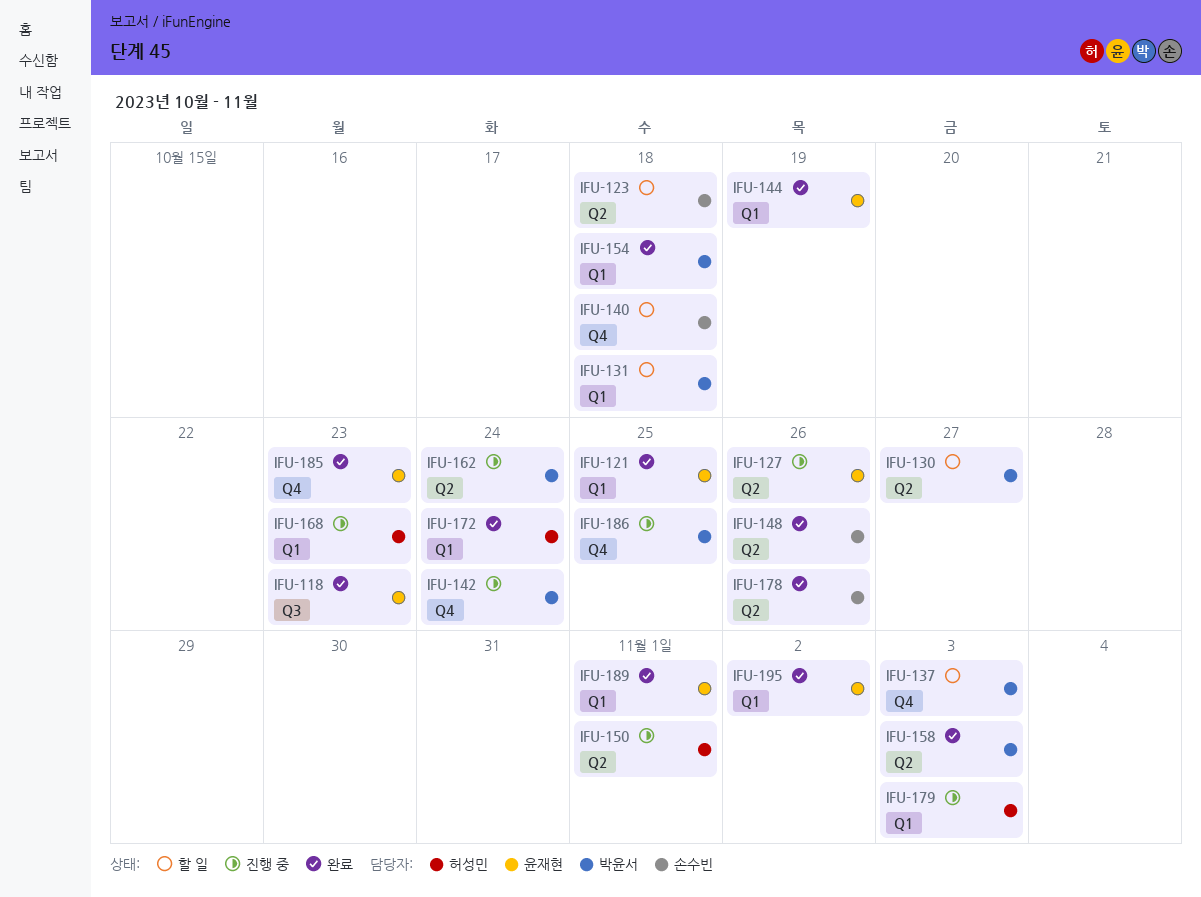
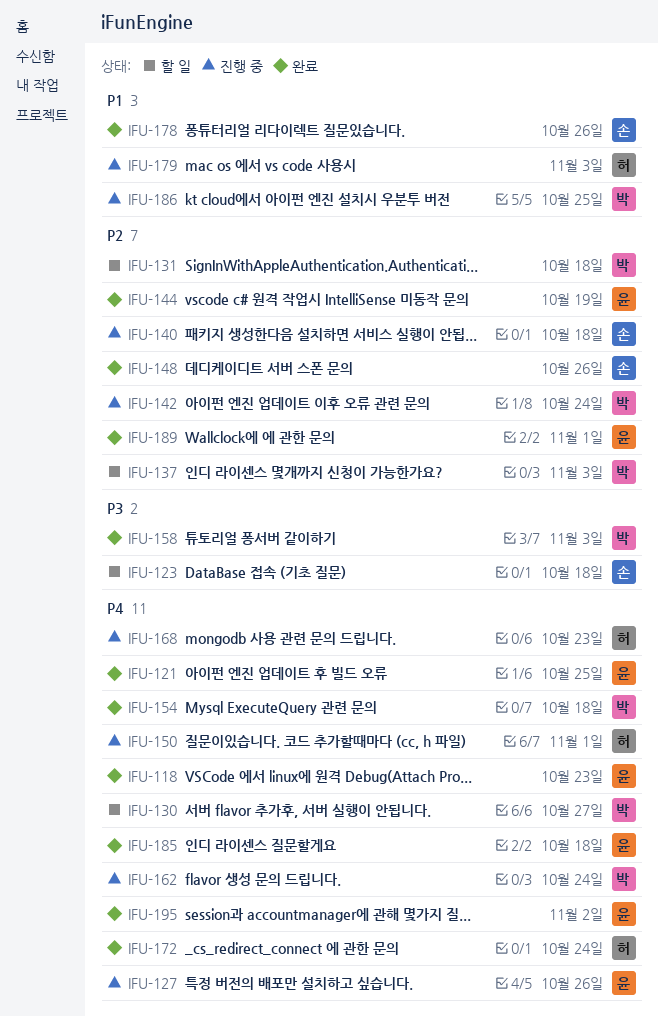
IFU-140, status: 할 일 -> 진행 중
IFU-185, due: Oct 23 -> Oct 18

